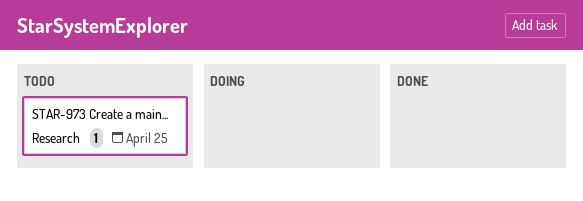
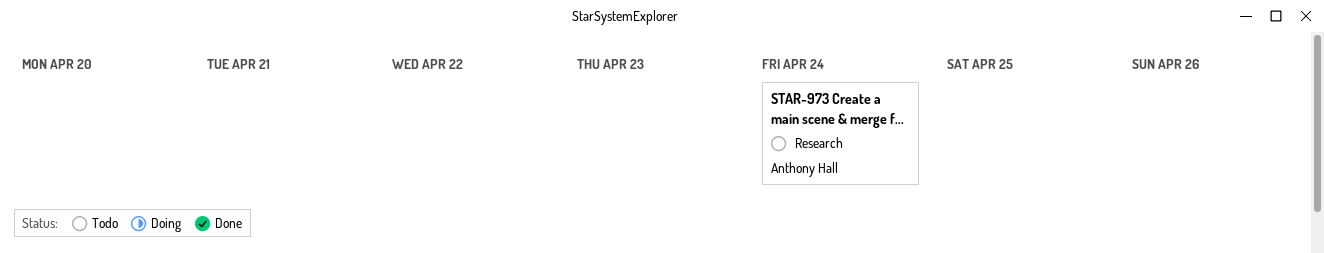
STAR-973, due: Apr 25 -> Apr 24

